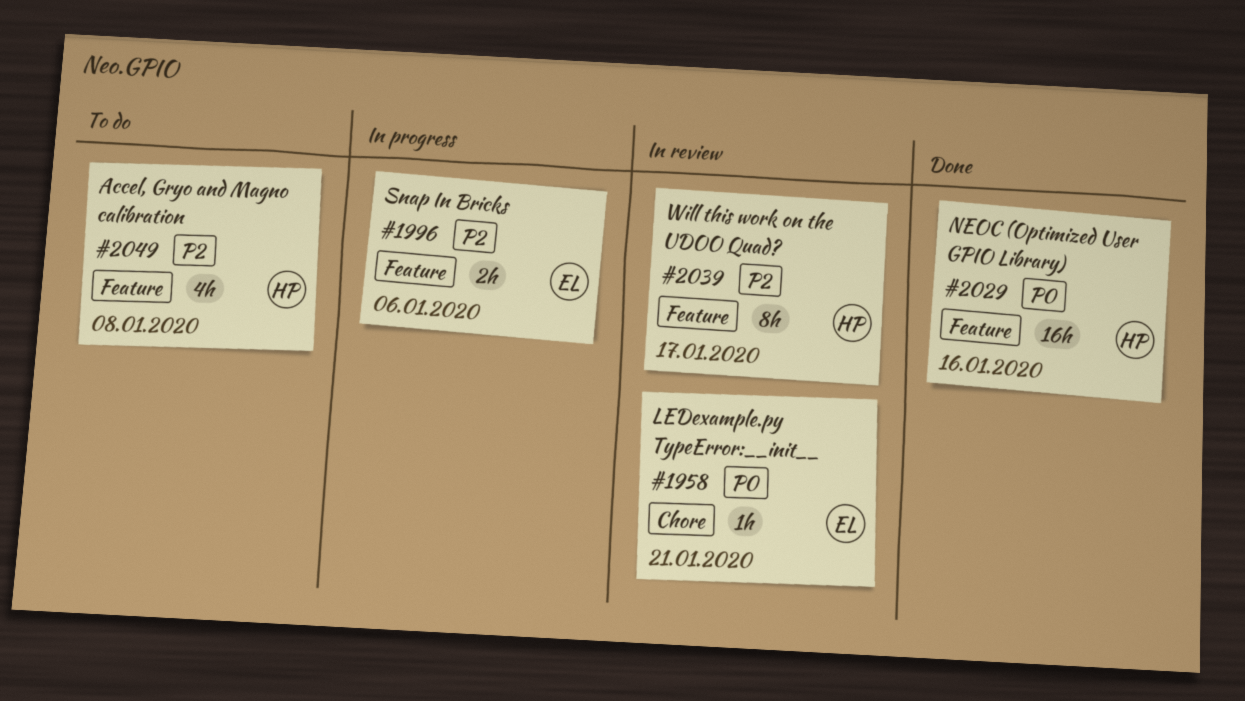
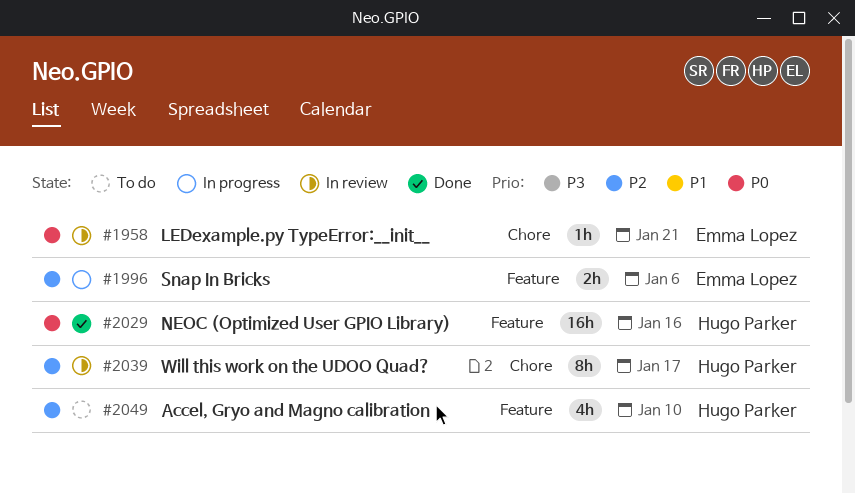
#2039, label: Feature -> Chore
#2049, due: Jan 8 -> Jan 10

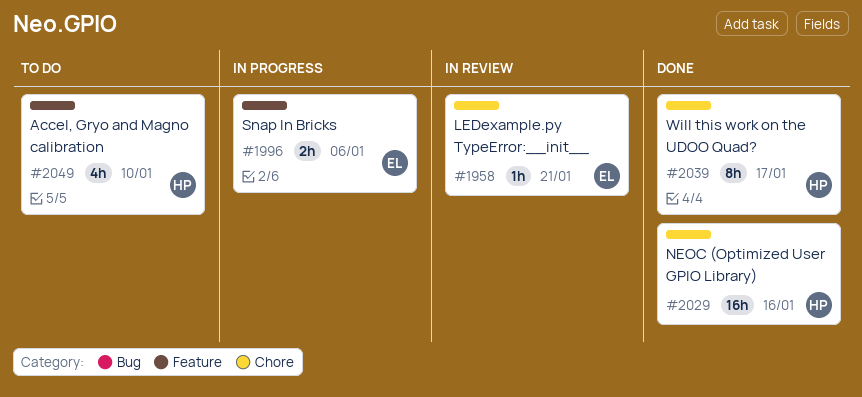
#2029, label: Feature -> Chore
#2039, status: In review -> Done

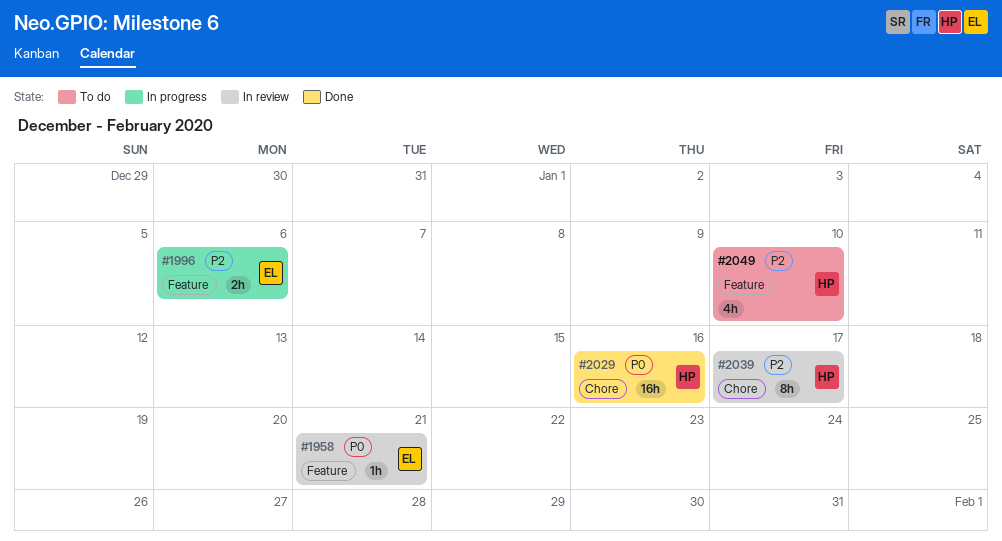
#1958, label: Chore -> Feature
#2039, status: Done -> In review

